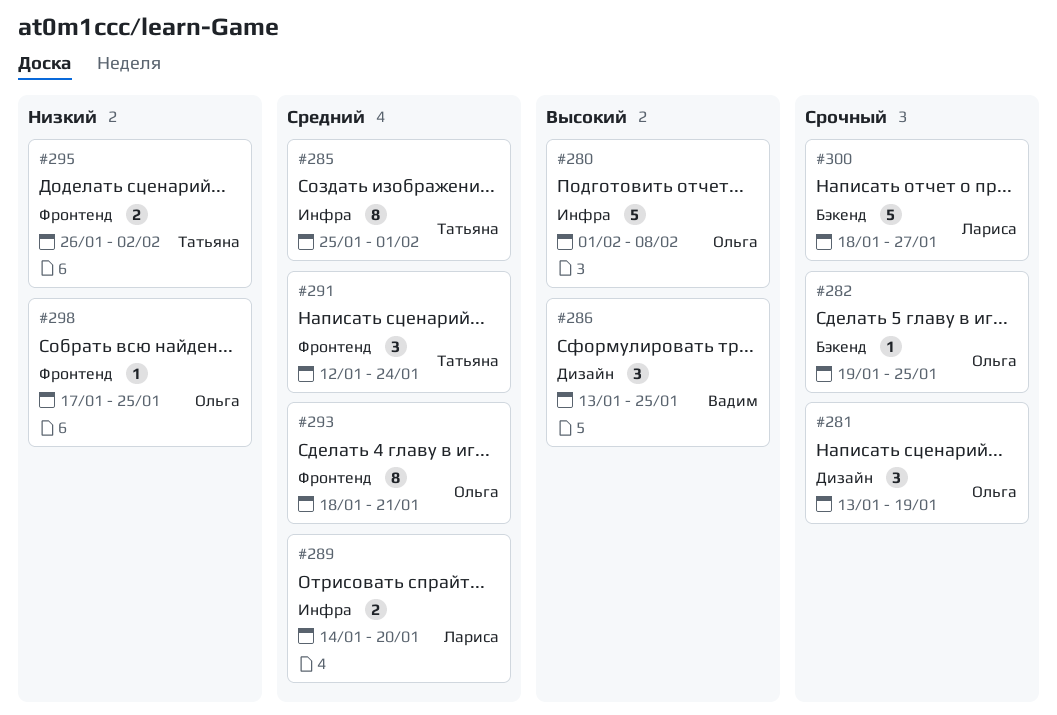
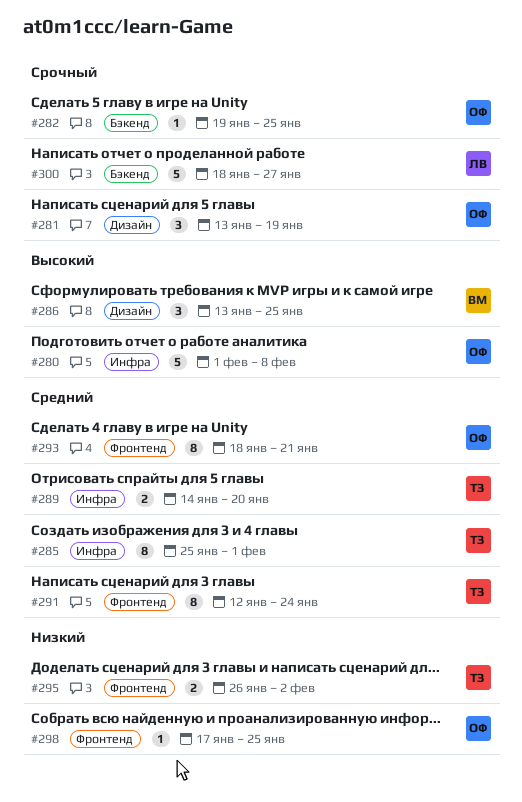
#289, owner: Лариса -> Татьяна
#291, estimate: 3 -> 8

